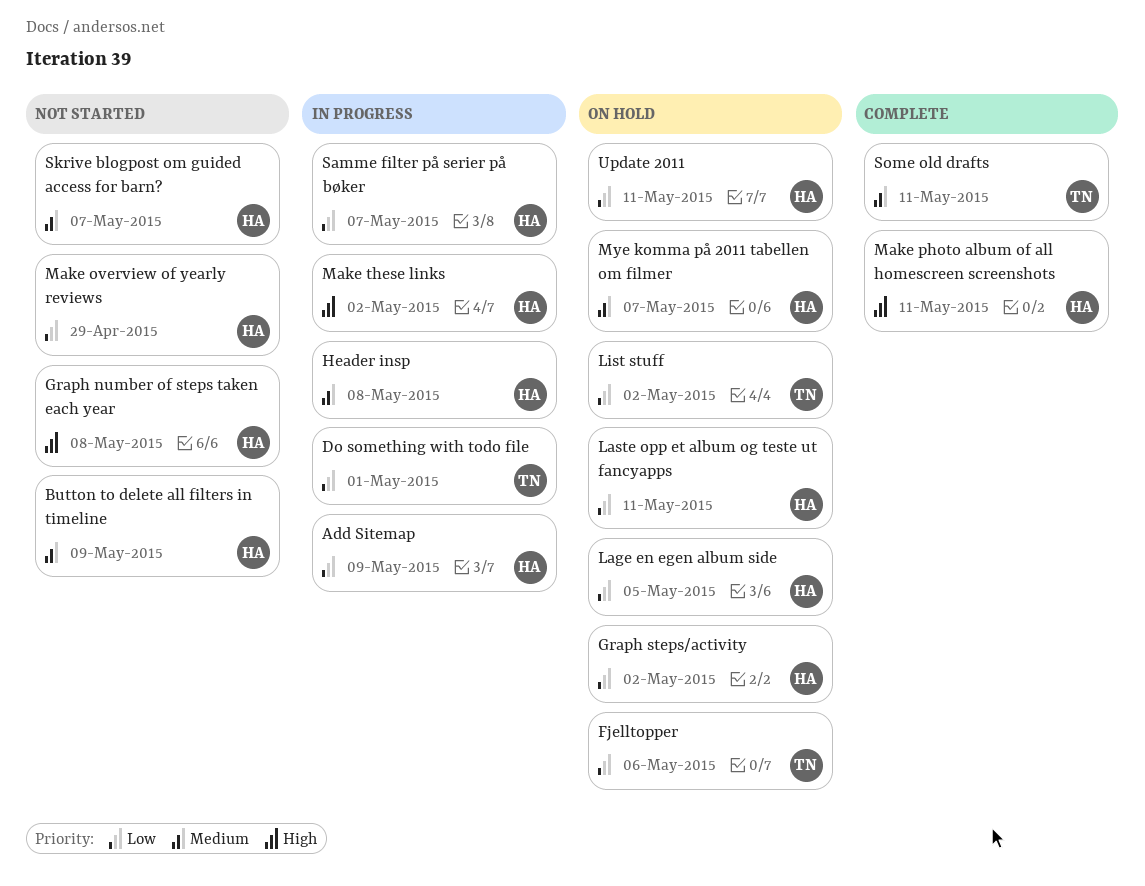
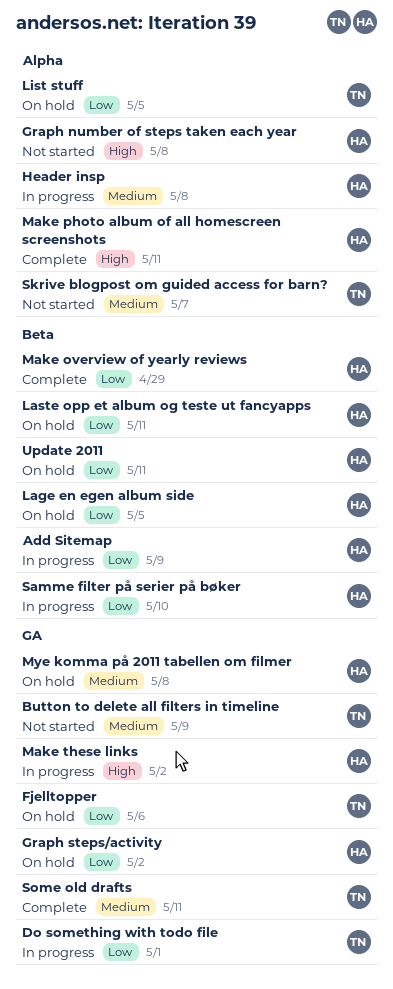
Button to delete all filters in timeline, owner: HA -> TN
List stuff, due: May 2 -> May 5
Make overview of yearly reviews, status: Not started -> Complete
Mye komma på 2011 tabellen om filmer, due: May 7 -> May 8
Samme filter på serier på bøker, due: May 7 -> May 10
Skrive blogpost om guided access for barn?, owner: HA -> TN

